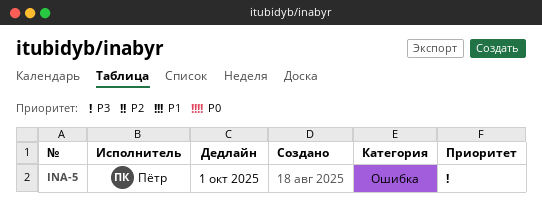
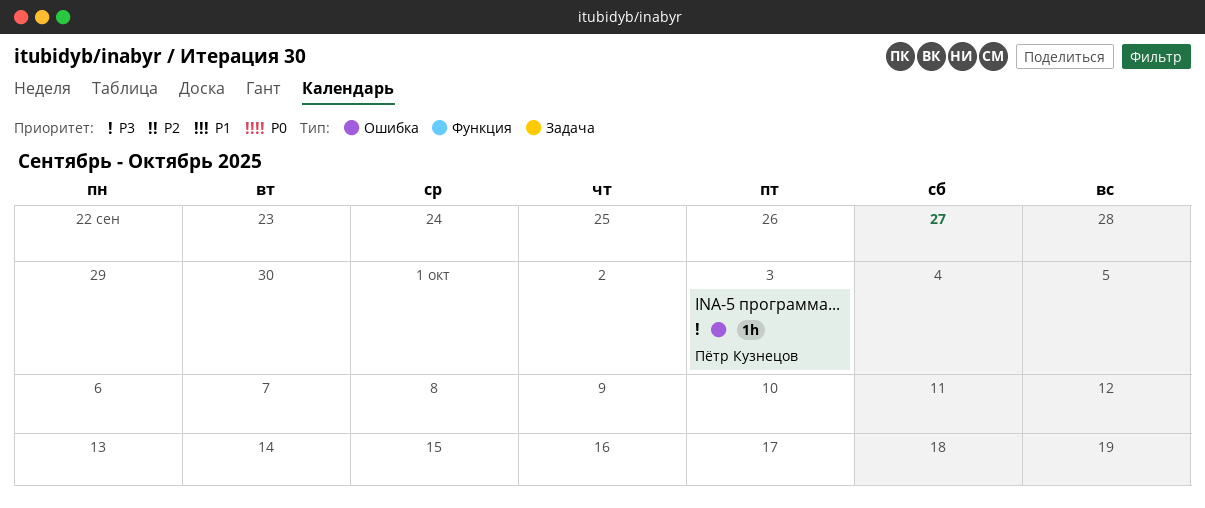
INA-5, due: Oct 1 -> Oct 3

